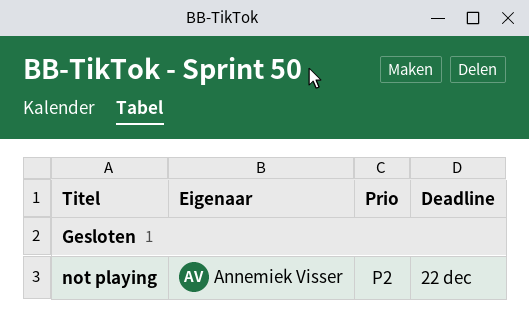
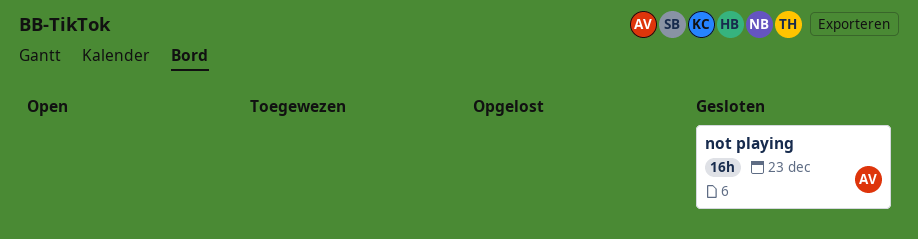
not playing, due: Dec 22 -> Dec 23

